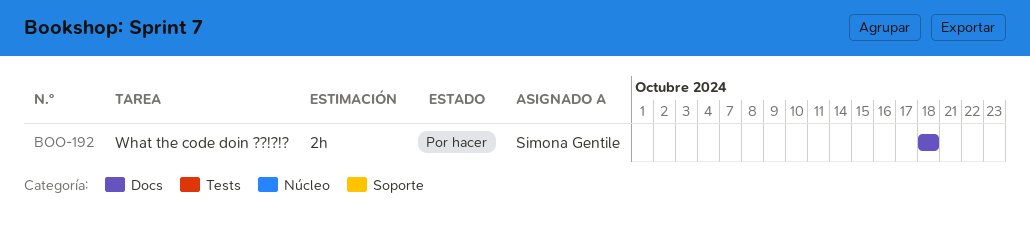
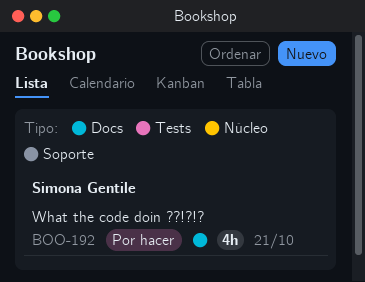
BOO-192, estimate: 2h -> 4h
BOO-192, due: Oct 18 -> Oct 21

